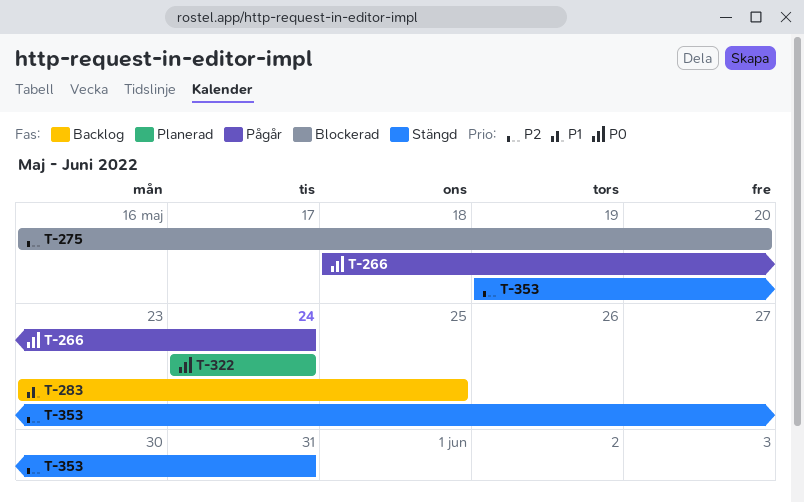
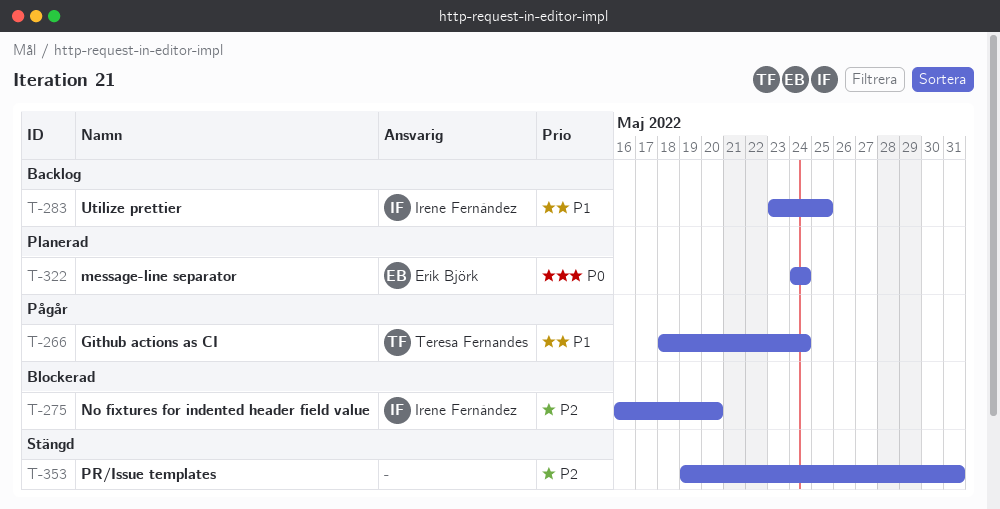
T-266, priority: P0 -> P1

